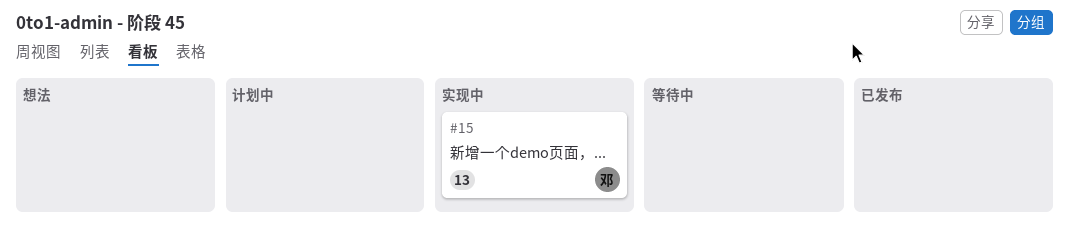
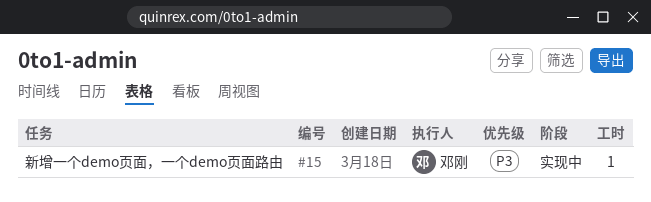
#15, estimate: 13 -> 1

